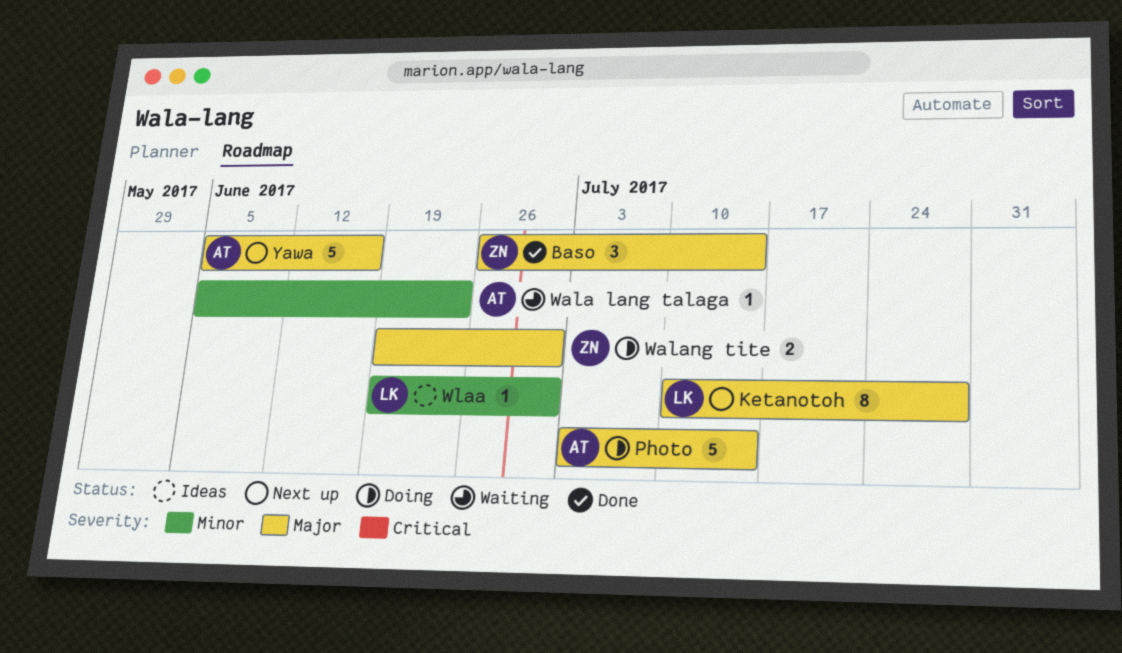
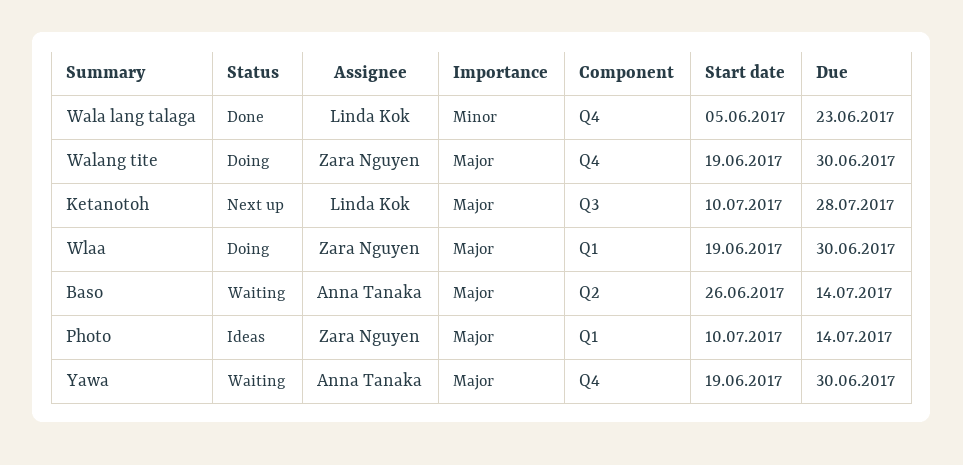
Baso, status: Done -> Waiting
Baso, owner: Zara Nguyen -> Anna Tanaka
Photo, status: Doing -> Ideas
Photo, owner: Anna Tanaka -> Zara Nguyen
Photo, start: Jul 3 -> Jul 10
Wala lang talaga, status: Waiting -> Done
Wala lang talaga, owner: Anna Tanaka -> Linda Kok
Wlaa, status: Ideas -> Doing
Wlaa, owner: Linda Kok -> Zara Nguyen
Wlaa, priority: Minor -> Major
Yawa, status: Next up -> Waiting
Yawa, start: Jun 5 -> Jun 19
Yawa, due: Jun 16 -> Jun 30

